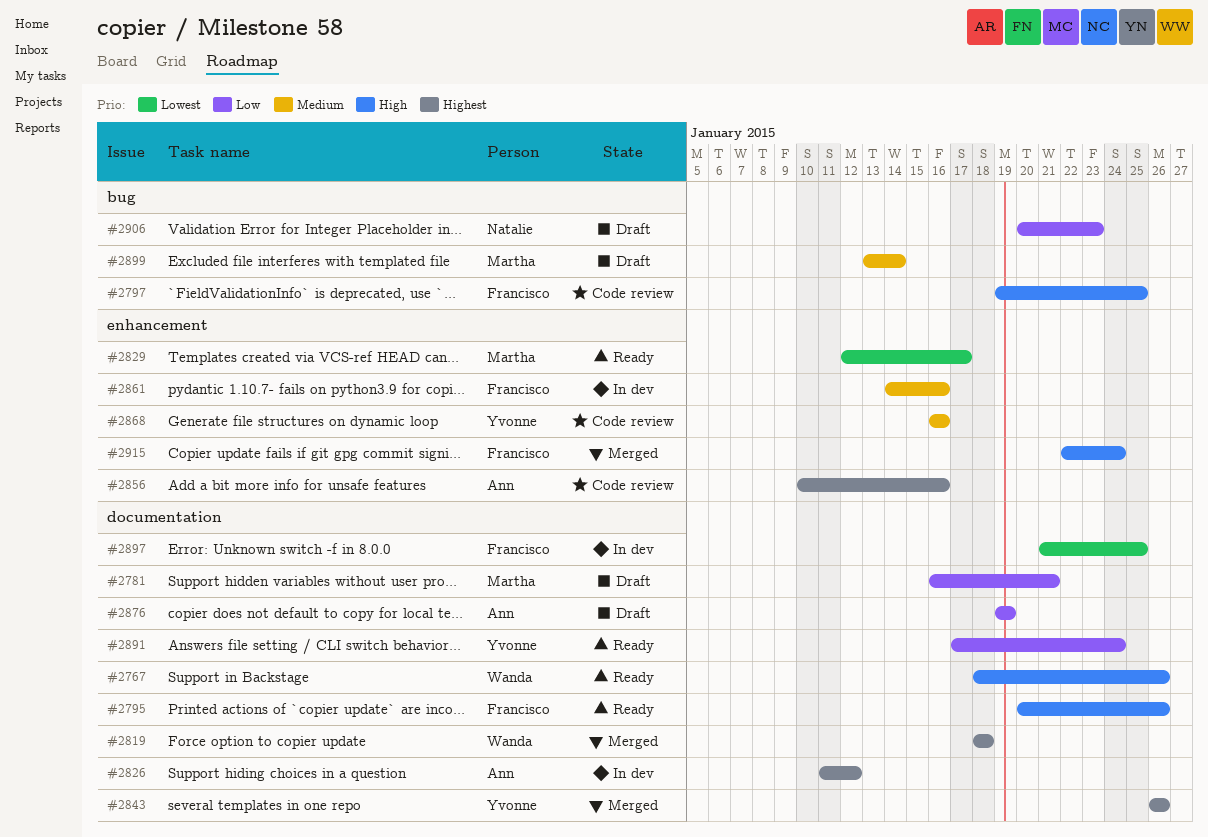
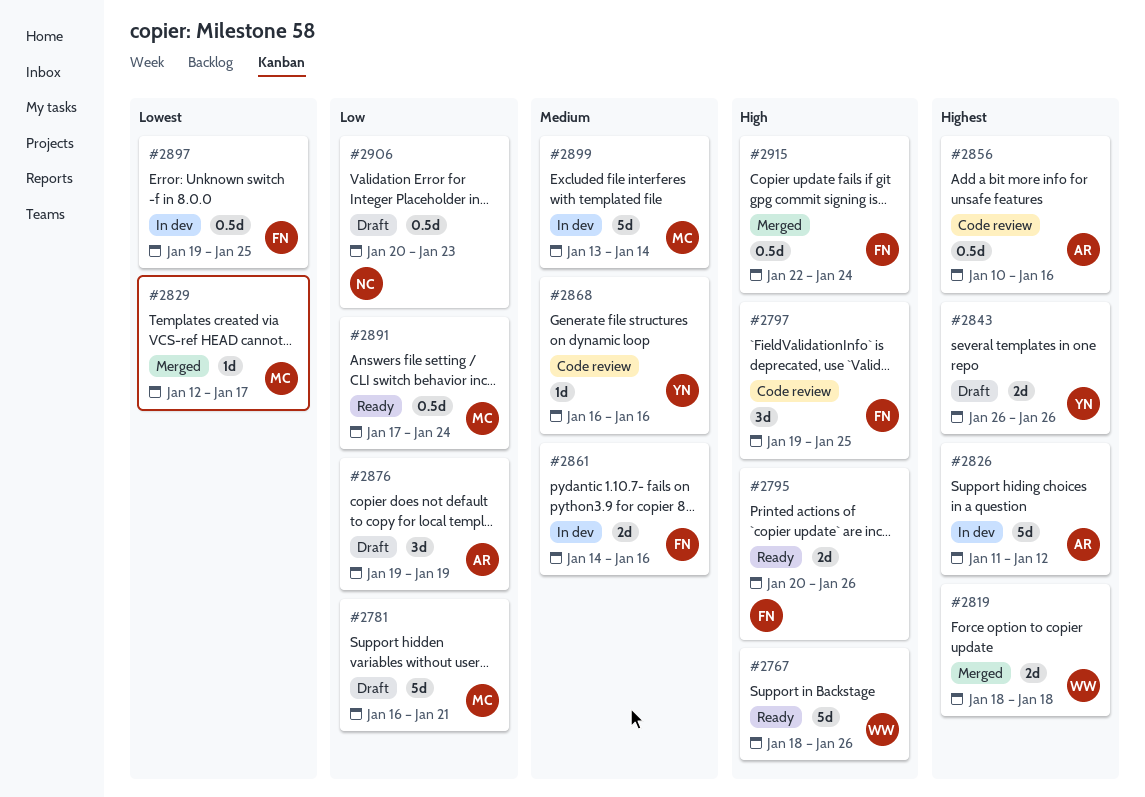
#2829, status: Ready -> Merged
#2843, status: Merged -> Draft
#2891, owner: Yvonne -> Martha
#2897, start: Jan 21 -> Jan 19
#2899, status: Draft -> In dev

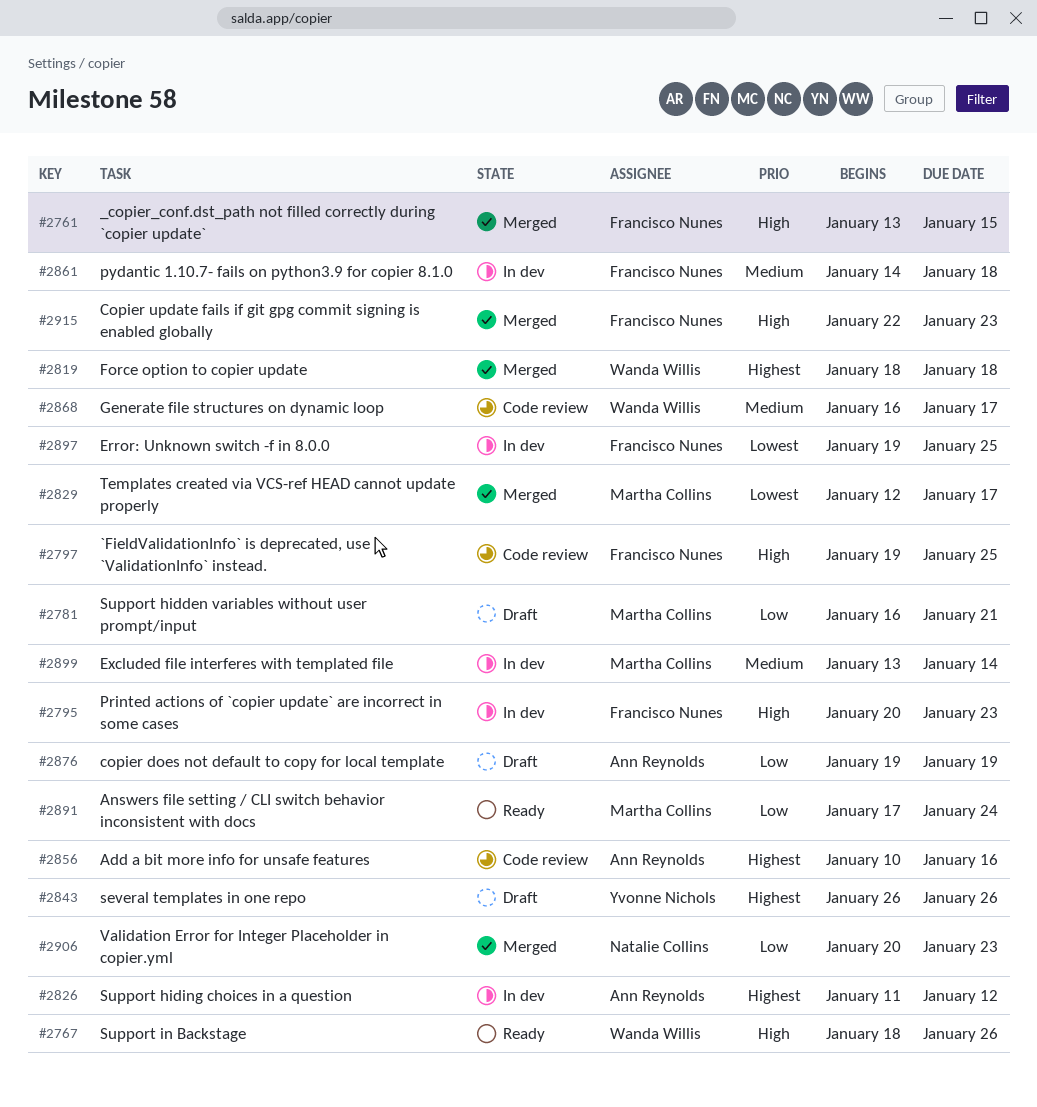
#2761: none -> present
#2795, status: Ready -> In dev
#2795, due: Jan 26 -> Jan 23
#2861, due: Jan 16 -> Jan 18
#2868, owner: Yvonne Nichols -> Wanda Willis
#2868, due: Jan 16 -> Jan 17
#2906, status: Draft -> Merged
#2915, due: Jan 24 -> Jan 23

